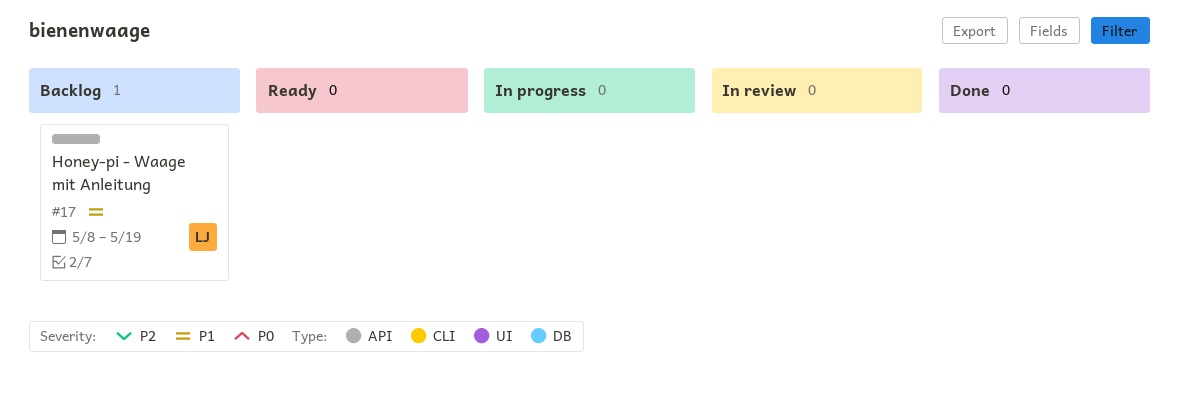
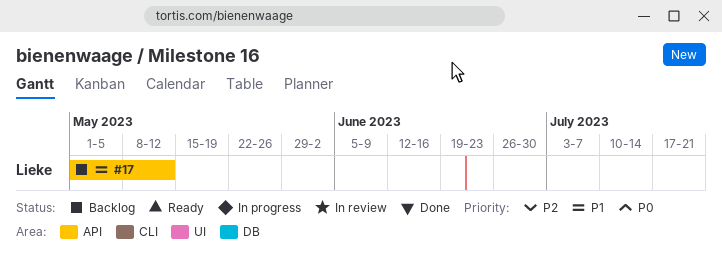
#17, start: May 8 -> May 1
#17, due: May 19 -> May 12

